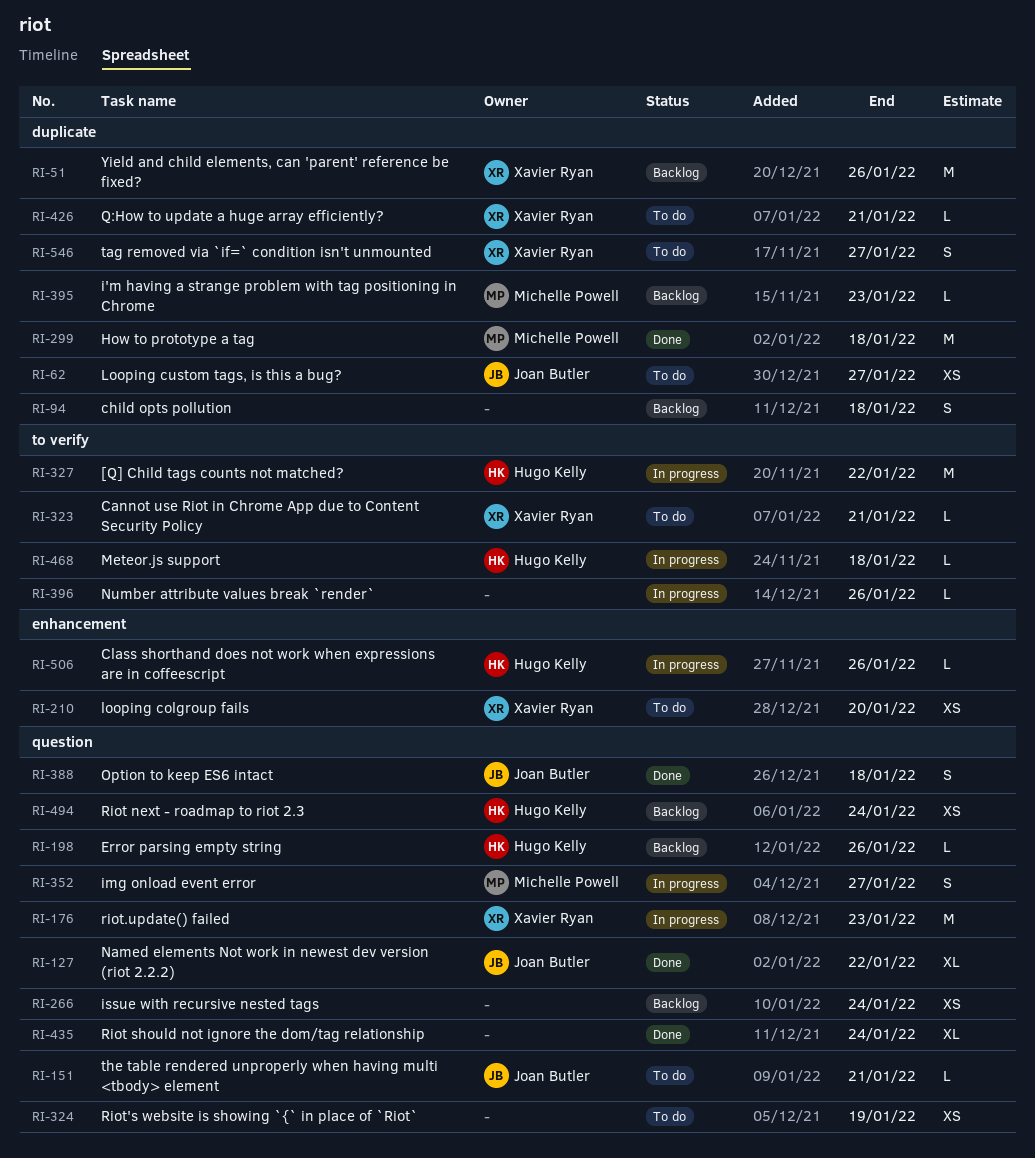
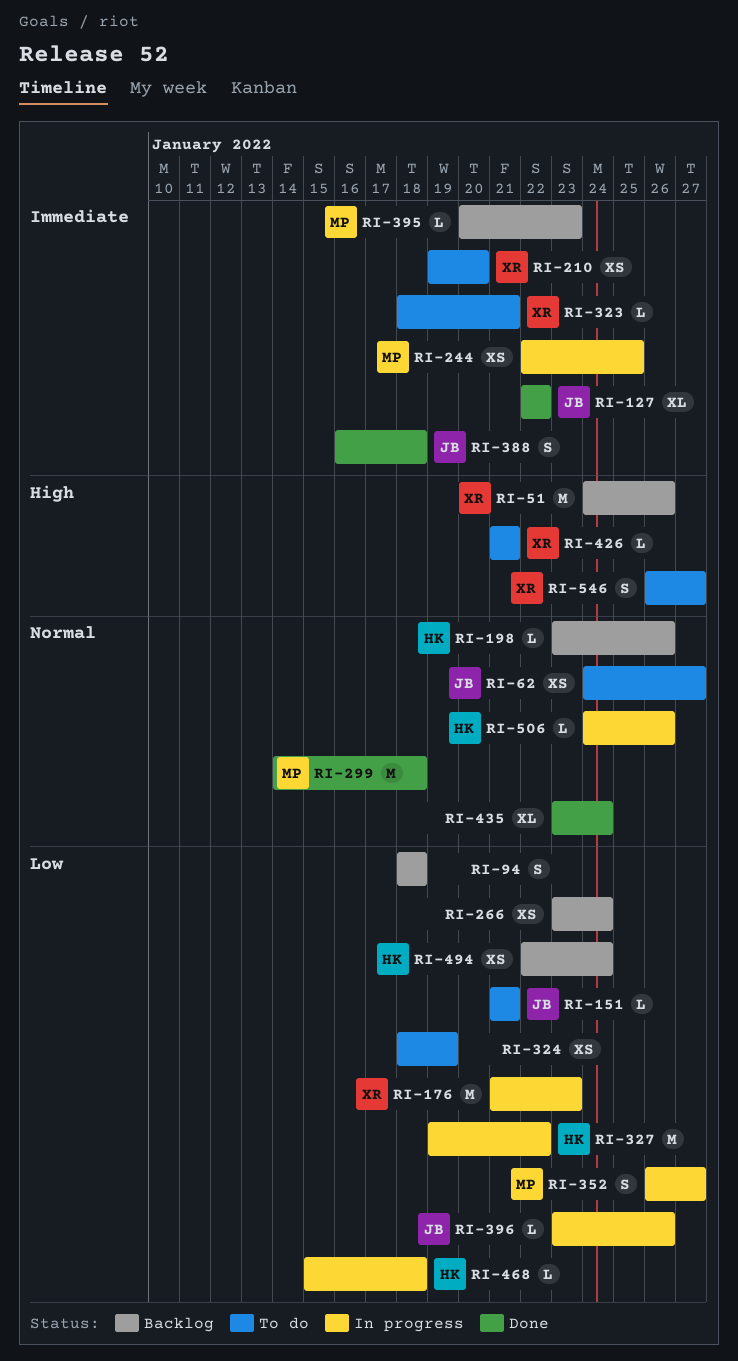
RI-244: none -> present
RI-396, owner: none -> Joan Butler

